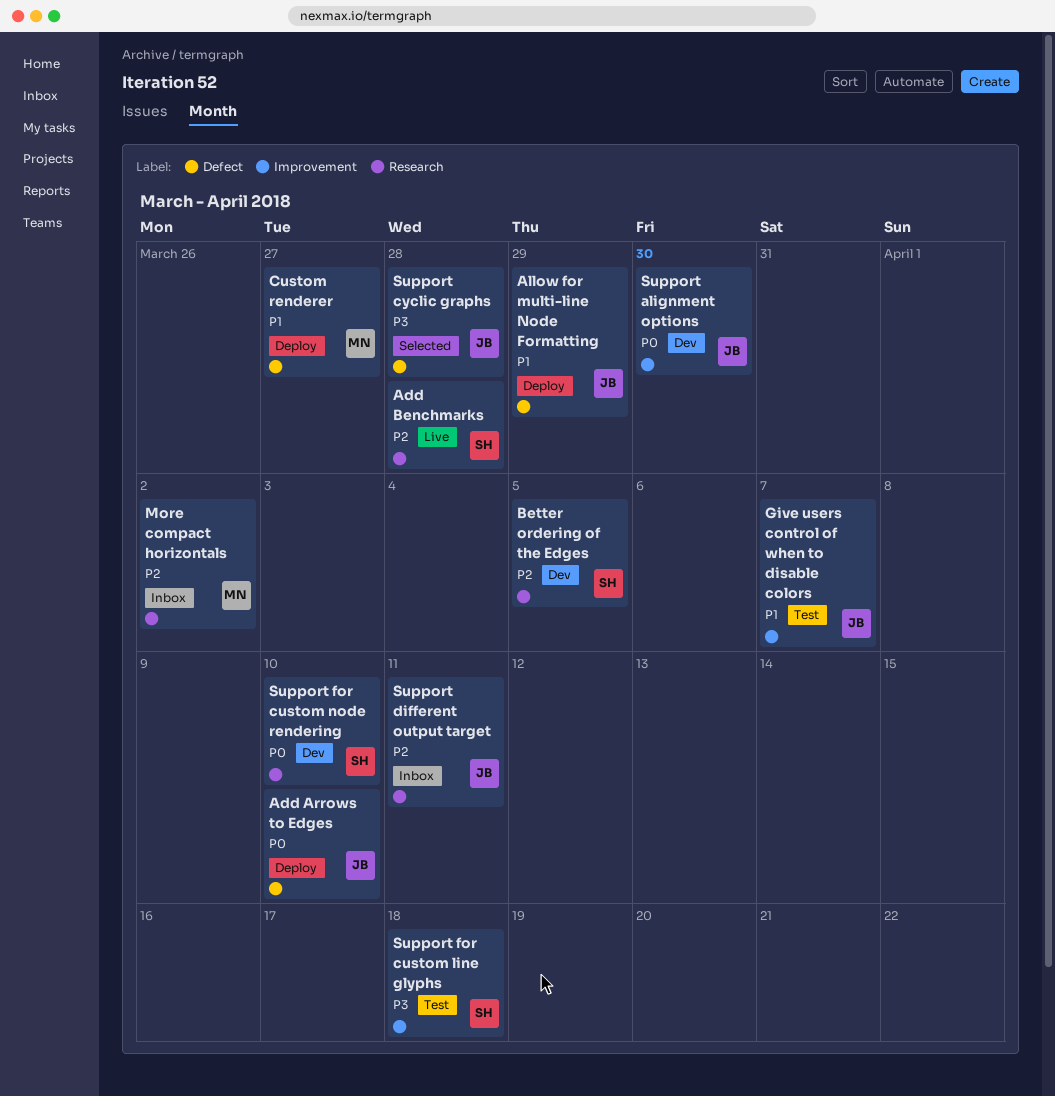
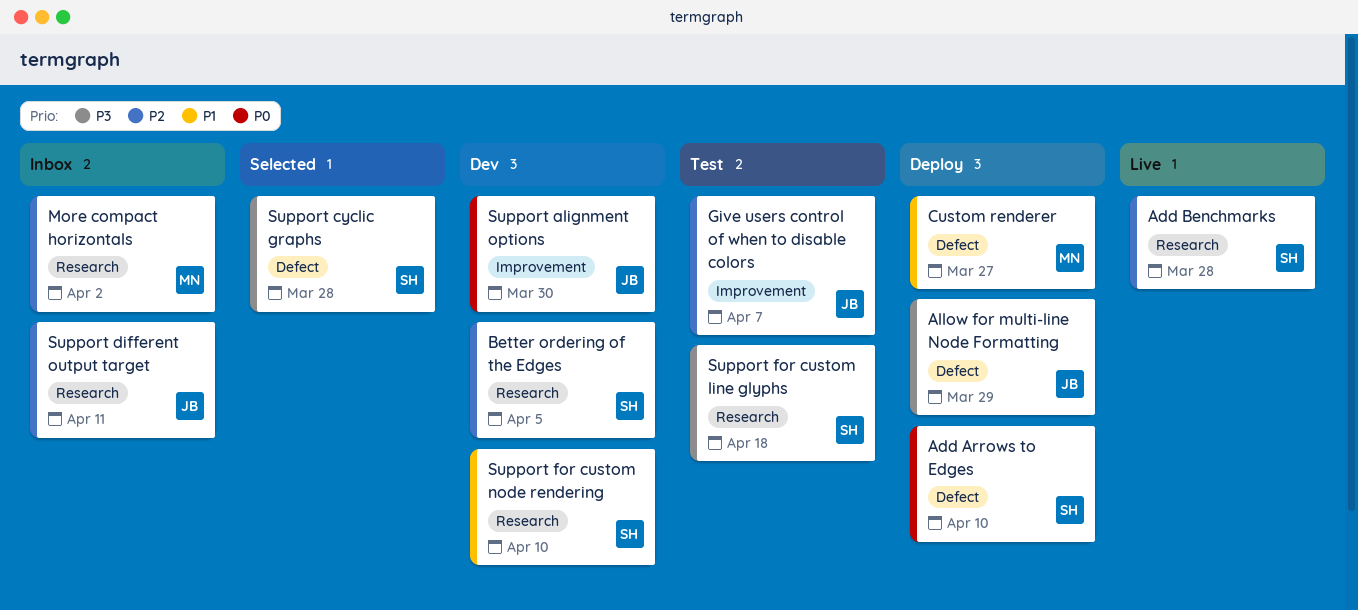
Add Arrows to Edges, owner: JB -> SH
Allow for multi-line Node Formatting, priority: P1 -> P3
Give users control of when to disable colors, priority: P1 -> P2
Support cyclic graphs, owner: JB -> SH
Support for custom line glyphs, label: Improvement -> Research
Support for custom node rendering, priority: P0 -> P1

